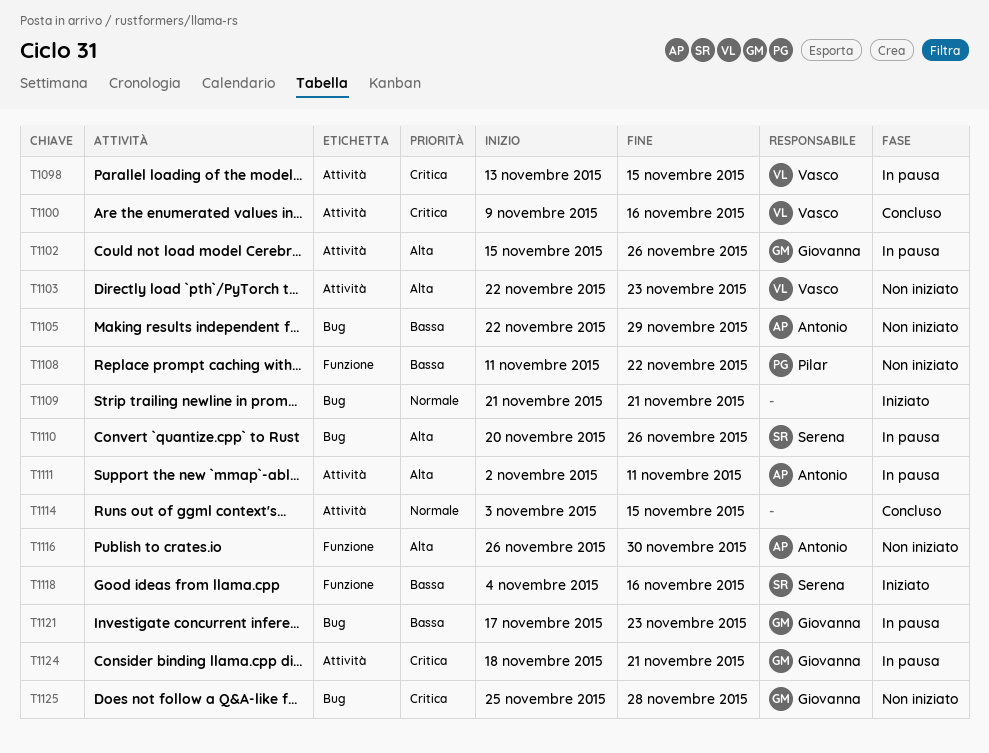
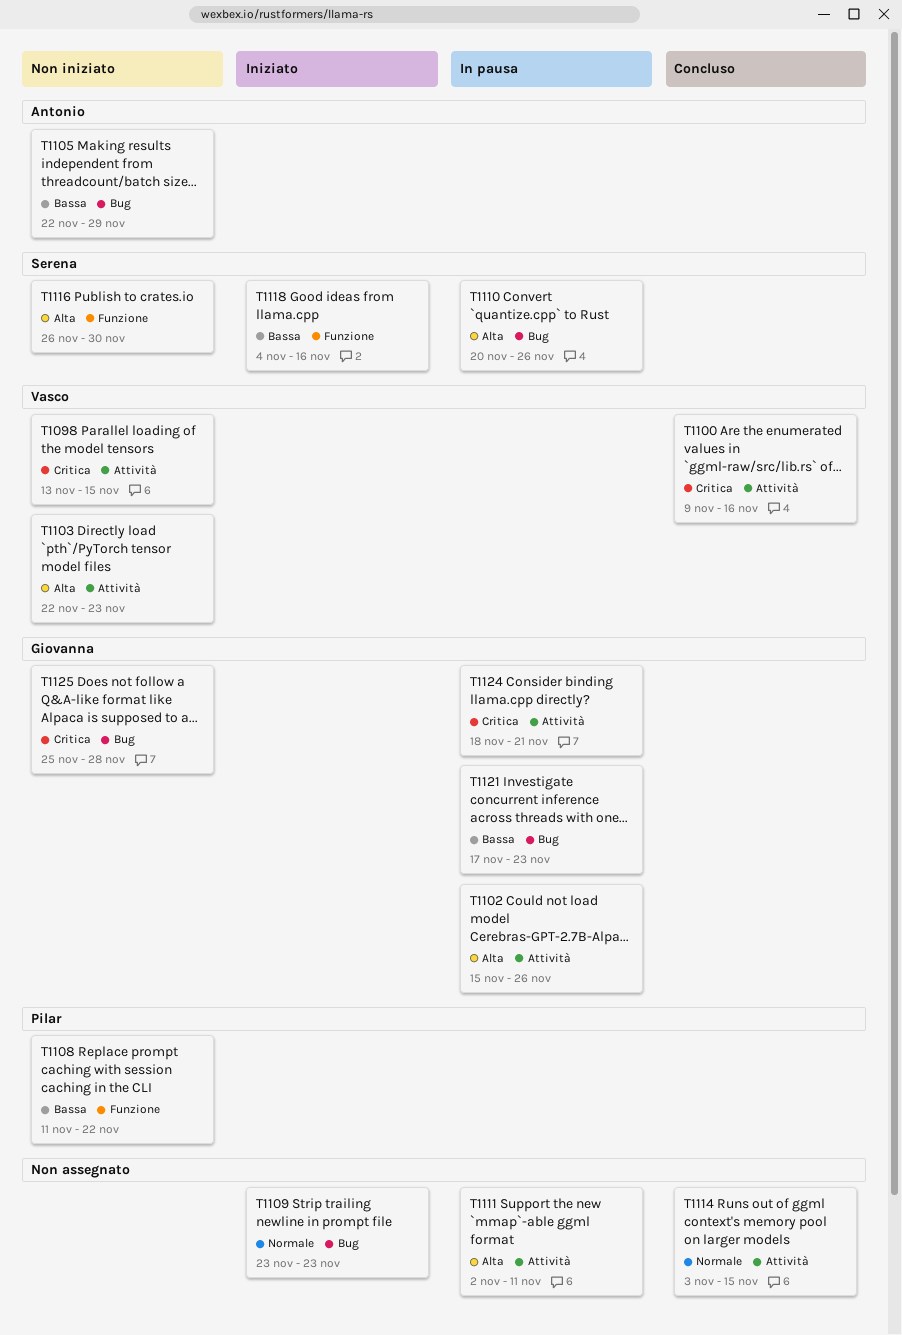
T1098, status: In pausa -> Non iniziato
T1109, start: Nov 21 -> Nov 23
T1109, due: Nov 21 -> Nov 23
T1111, owner: Antonio -> none
T1116, owner: Antonio -> Serena

